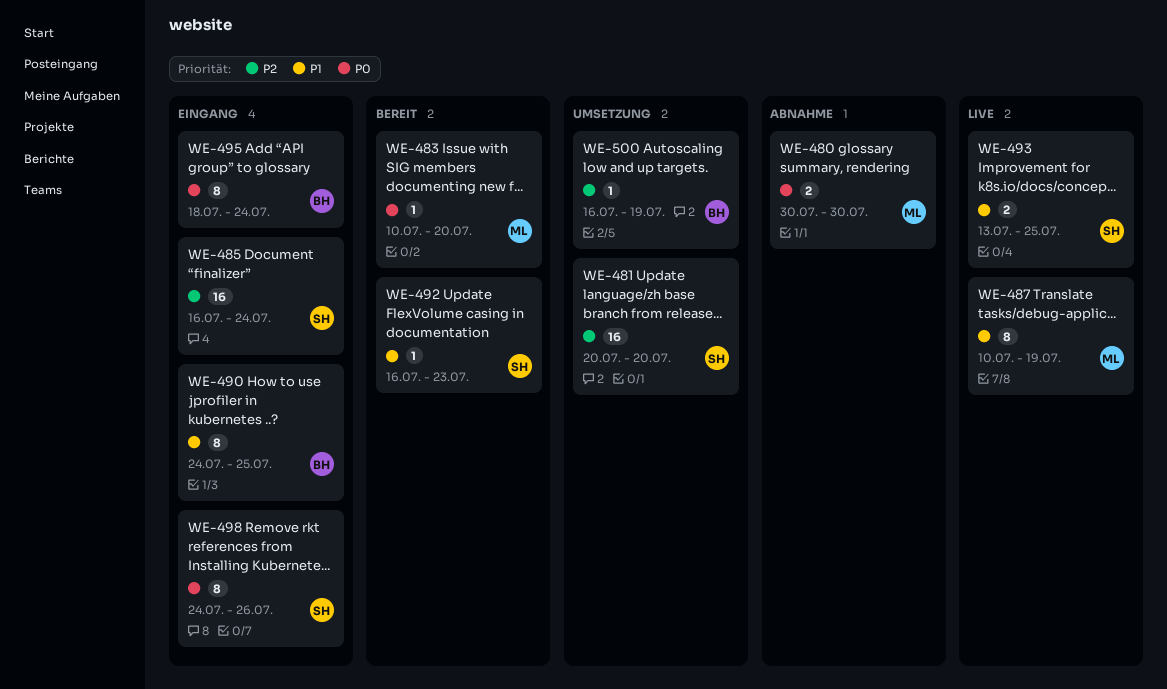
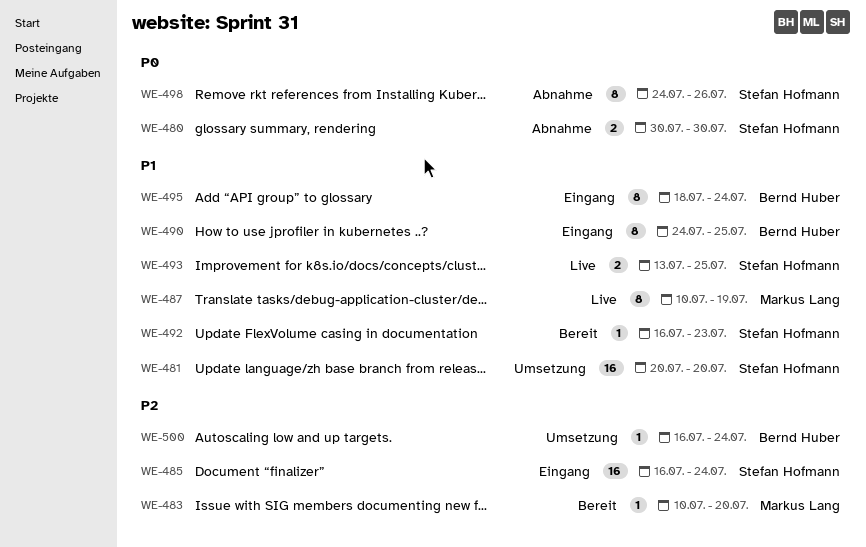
WE-480, owner: Markus Lang -> Stefan Hofmann
WE-481, priority: P2 -> P1
WE-483, priority: P0 -> P2
WE-495, priority: P0 -> P1
WE-498, status: Eingang -> Abnahme
WE-500, due: Jul 19 -> Jul 24

